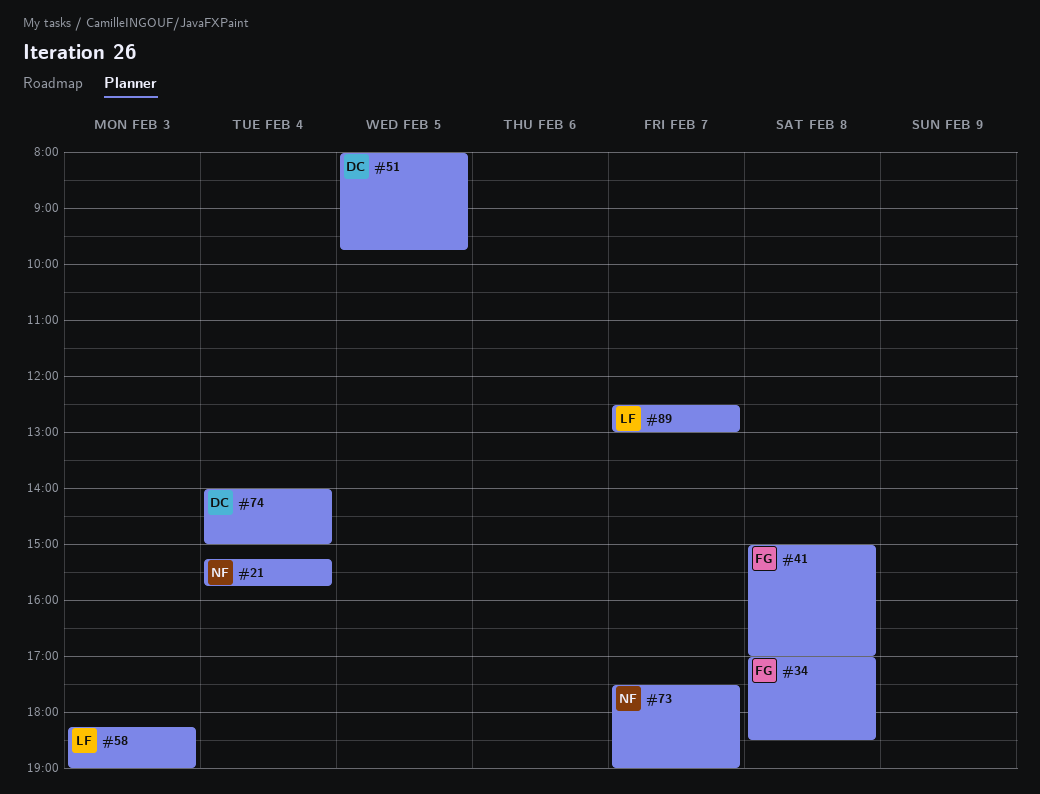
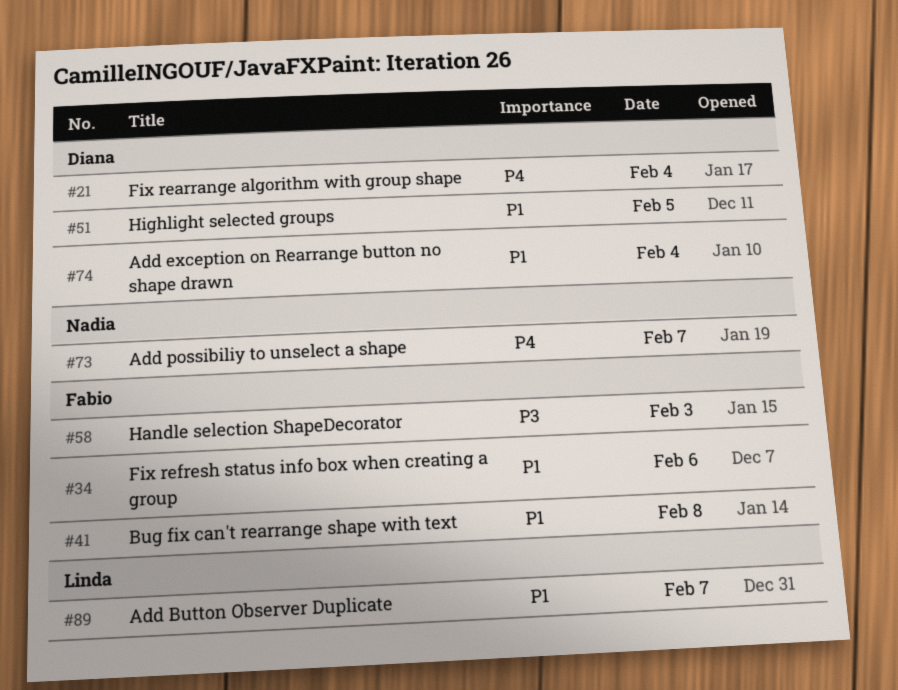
#21, owner: Nadia -> Diana
#34, day: Feb 8 -> Feb 6
#58, owner: Linda -> Fabio

